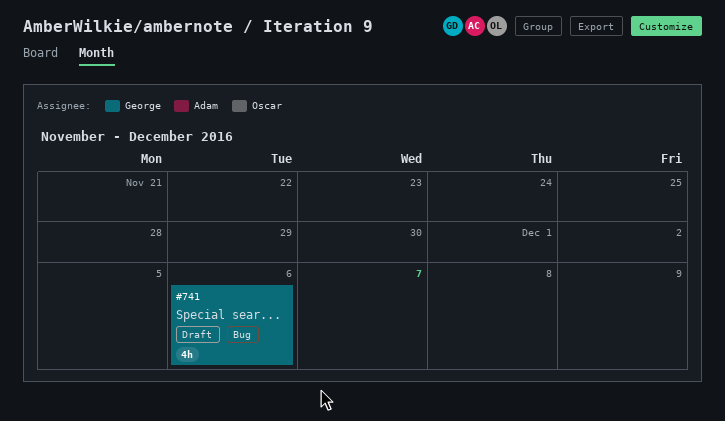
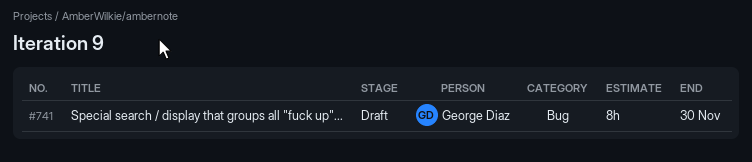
#741, estimate: 4h -> 8h
#741, due: Dec 6 -> Nov 30

